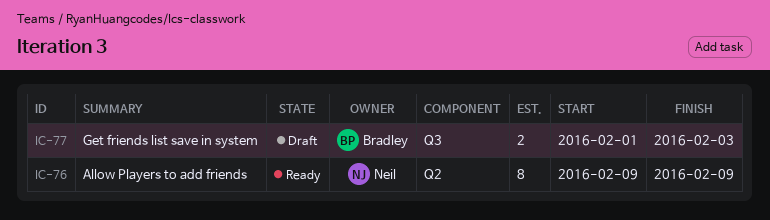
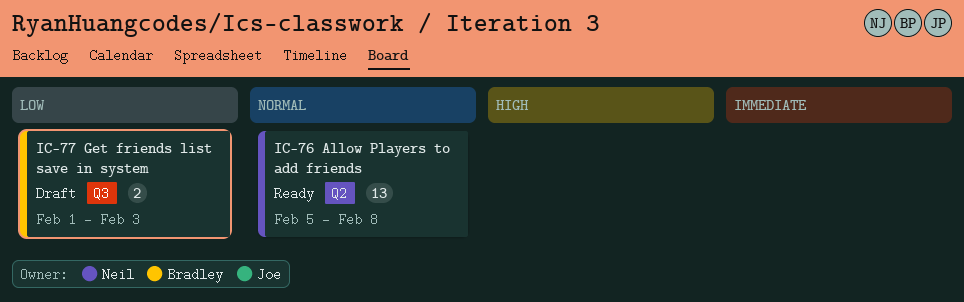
IC-76, estimate: 8 -> 13
IC-76, start: Feb 9 -> Feb 5
IC-76, due: Feb 9 -> Feb 8

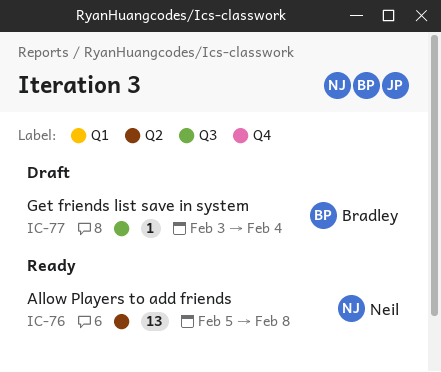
IC-77, estimate: 2 -> 1
IC-77, start: Feb 1 -> Feb 3
IC-77, due: Feb 3 -> Feb 4

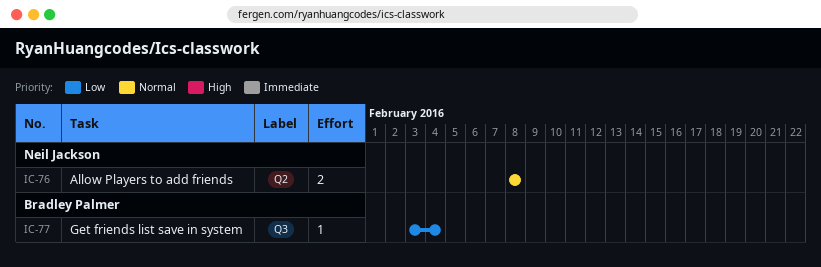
IC-76, estimate: 13 -> 2
IC-76, start: Feb 5 -> Feb 8

